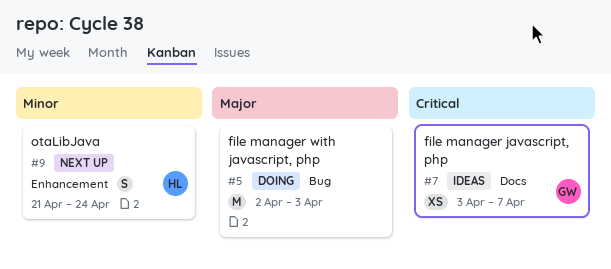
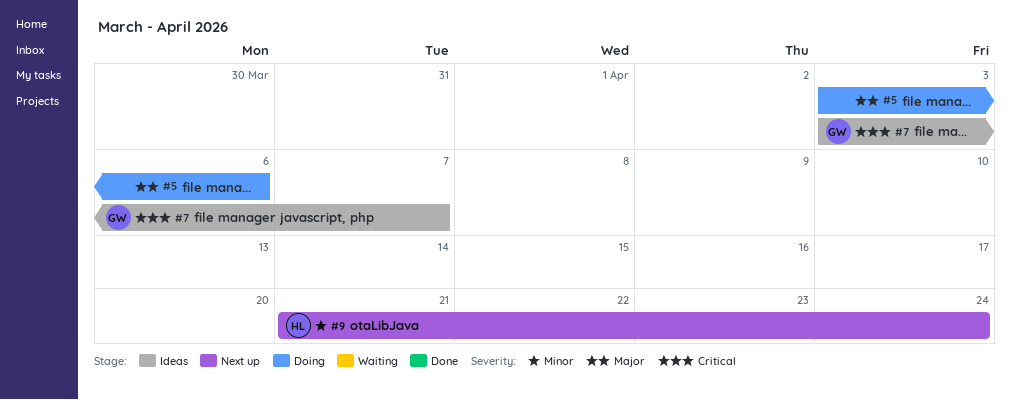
#5, start: Apr 2 -> Apr 3
#5, due: Apr 3 -> Apr 6

